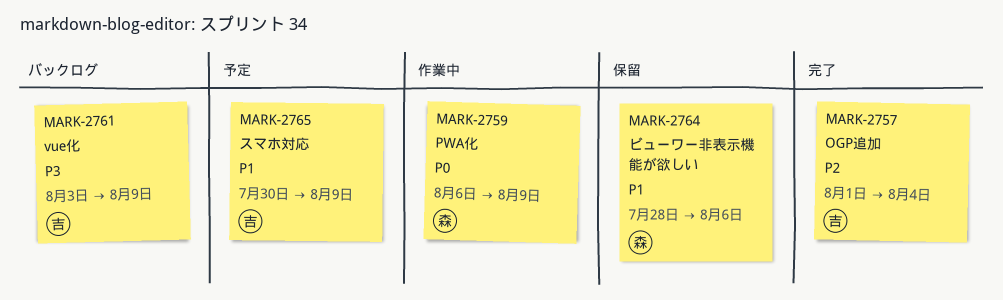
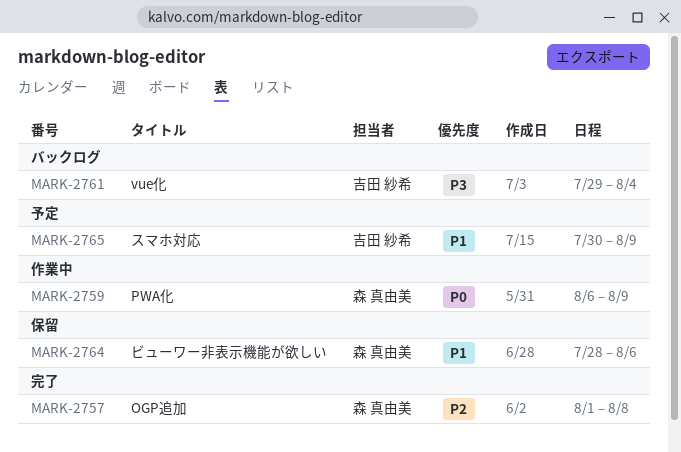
MARK-2757, owner: 吉田 紗希 -> 森 真由美
MARK-2757, due: Aug 4 -> Aug 8
MARK-2761, start: Aug 3 -> Jul 29
MARK-2761, due: Aug 9 -> Aug 4

